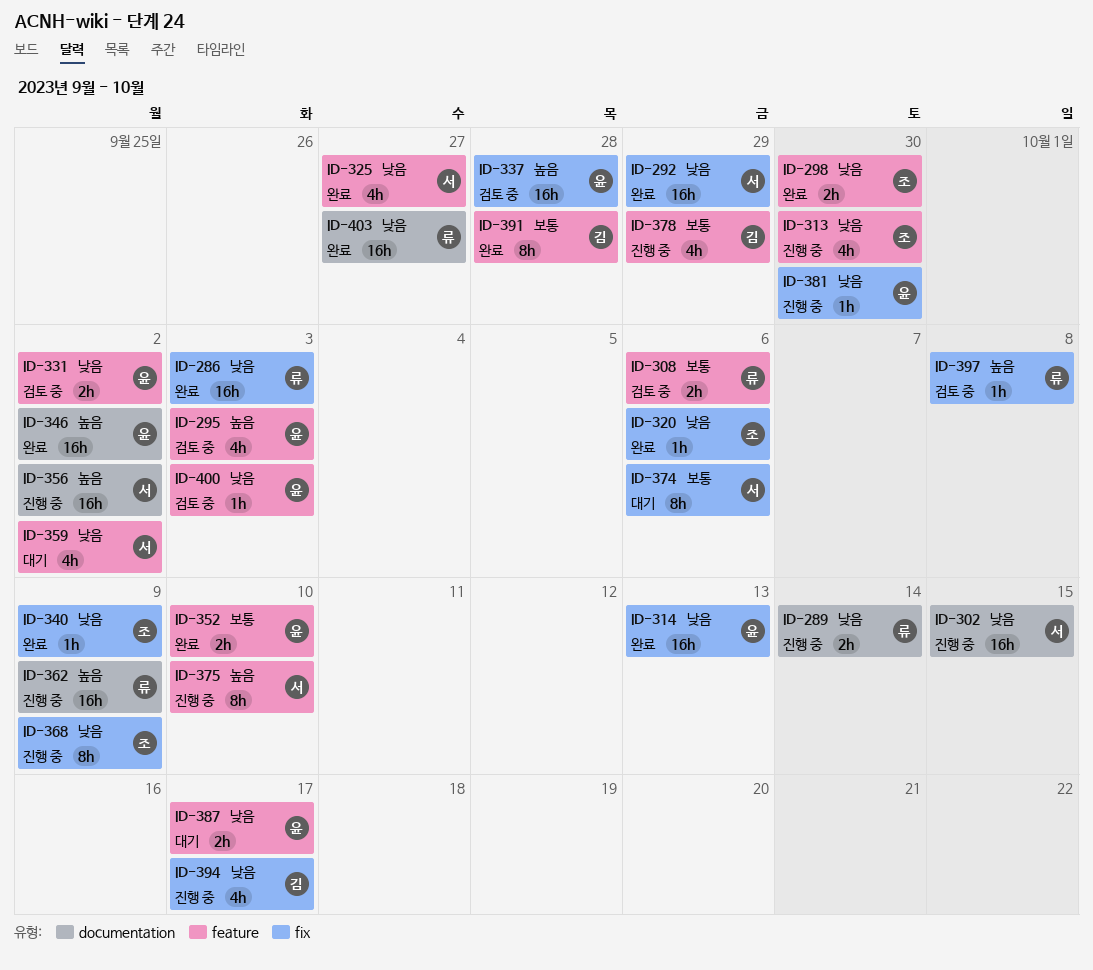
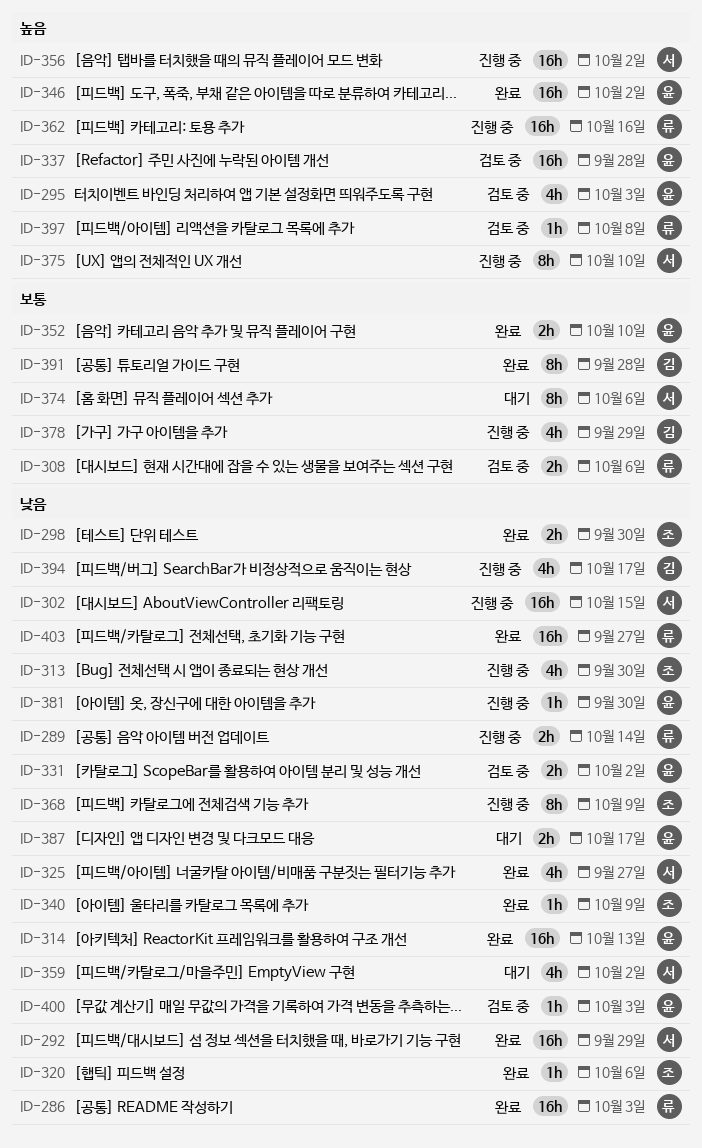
ID-362, due: Oct 9 -> Oct 16

